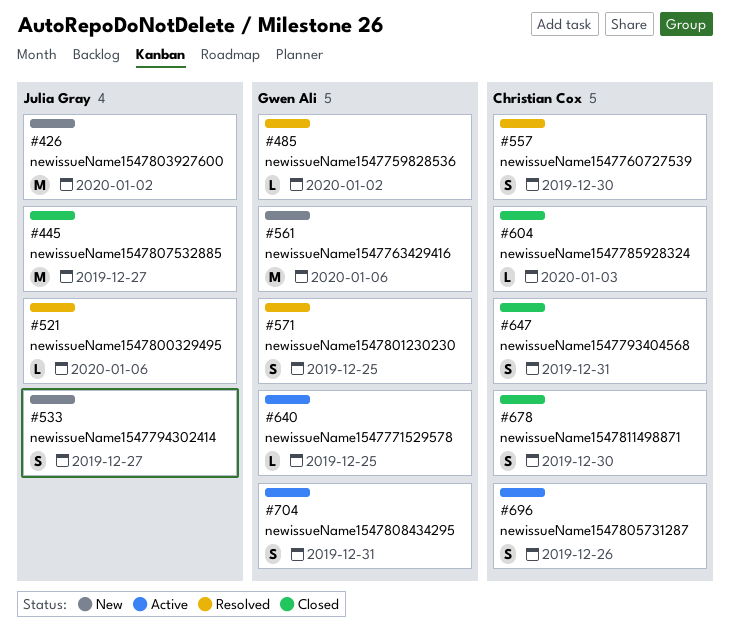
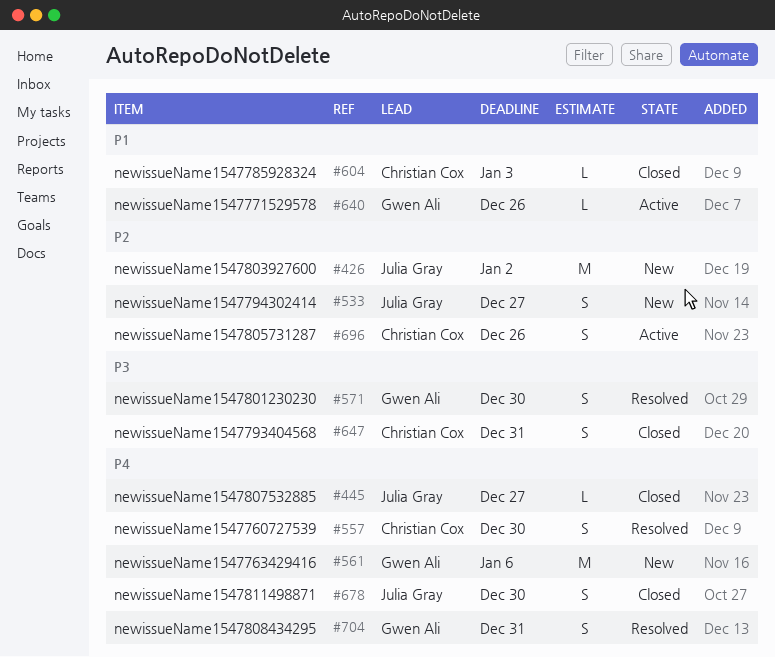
#445, estimate: M -> L
#485: present -> none
#521: present -> none
#571, due: Dec 25 -> Dec 30
#640, due: Dec 25 -> Dec 26
#678, owner: Christian Cox -> Julia Gray
#704, status: Active -> Resolved

